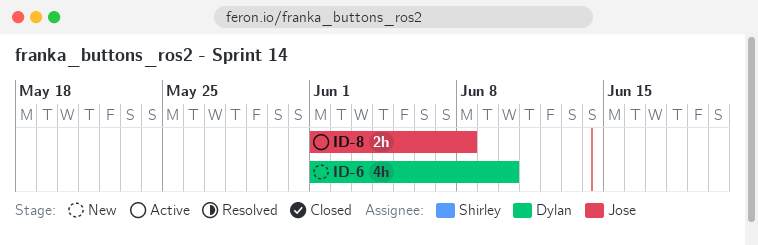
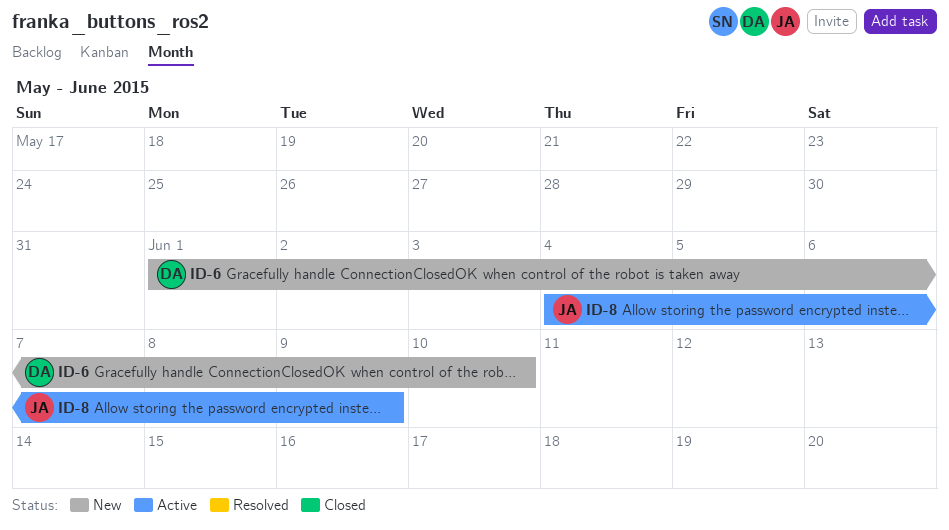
ID-8, start: Jun 1 -> Jun 4
ID-8, due: Jun 8 -> Jun 9

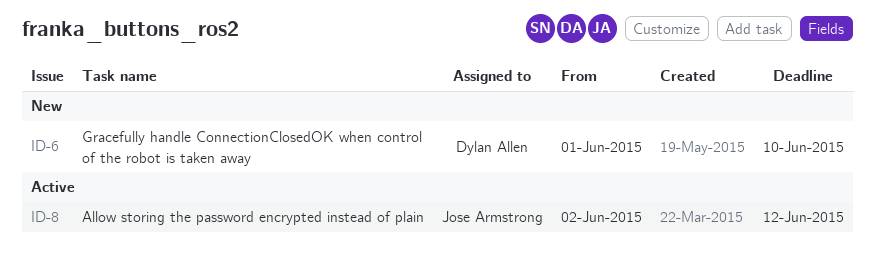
ID-8, start: Jun 4 -> Jun 2
ID-8, due: Jun 9 -> Jun 12

